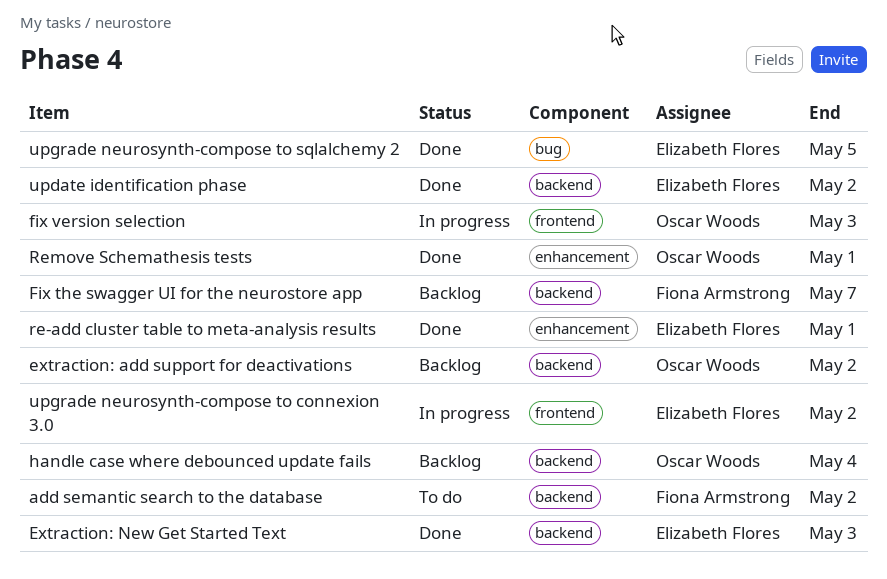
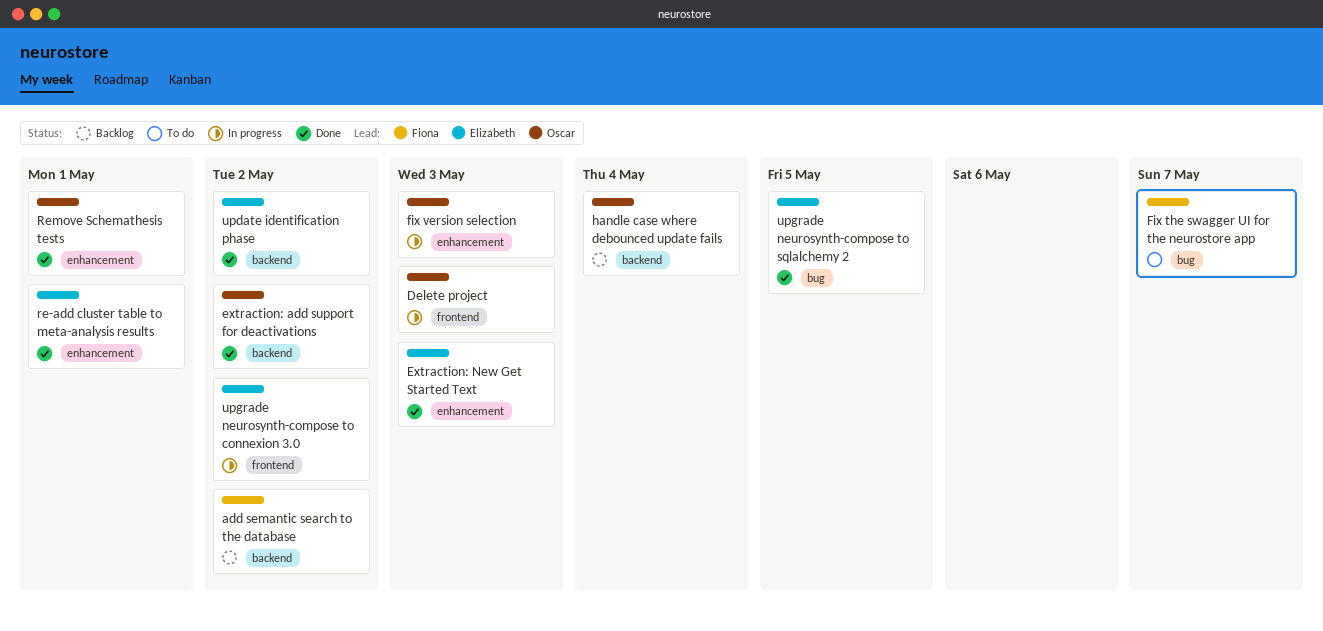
add semantic search to the database, status: To do -> Backlog
Delete project: none -> present
extraction: add support for deactivations, status: Backlog -> Done
Extraction: New Get Started Text, label: backend -> enhancement
Fix the swagger UI for the neurostore app, status: Backlog -> To do
Fix the swagger UI for the neurostore app, label: backend -> bug
fix version selection, label: frontend -> enhancement

